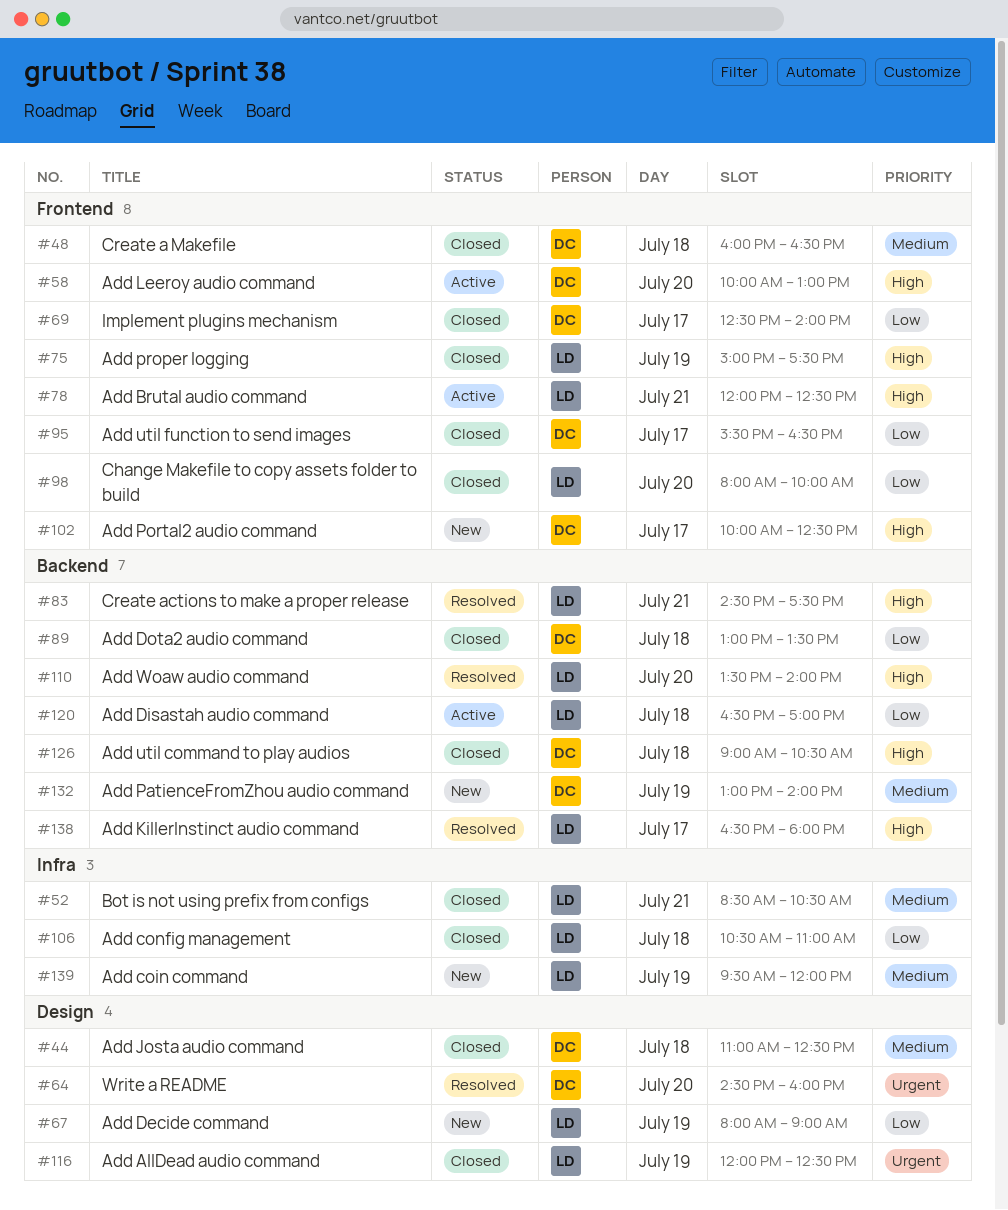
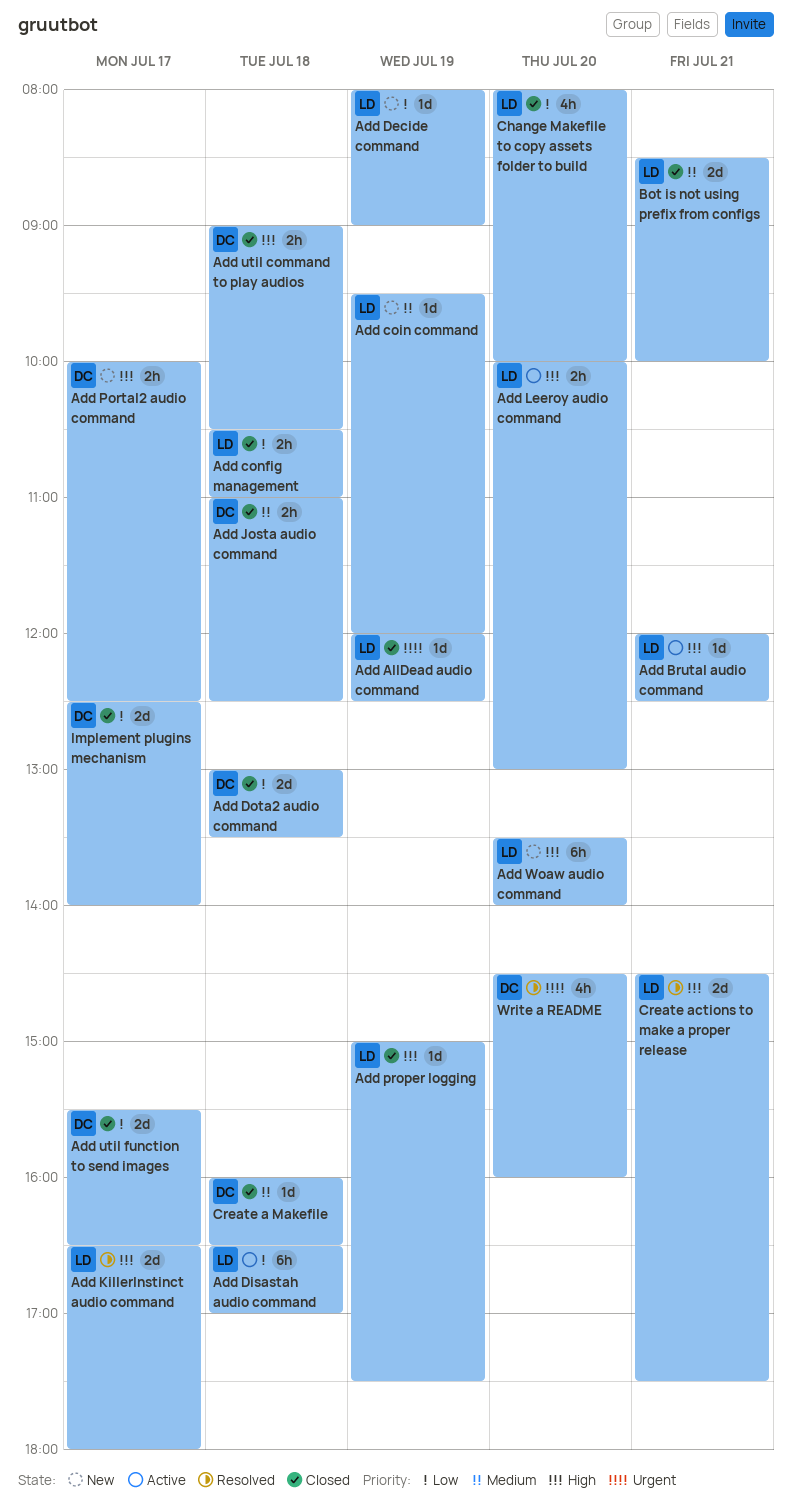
Add Leeroy audio command, owner: DC -> LD
Add PatienceFromZhou audio command: present -> none
Add Woaw audio command, status: Resolved -> New
Bot is not using prefix from configs, ends: 10:30 -> 10:00

